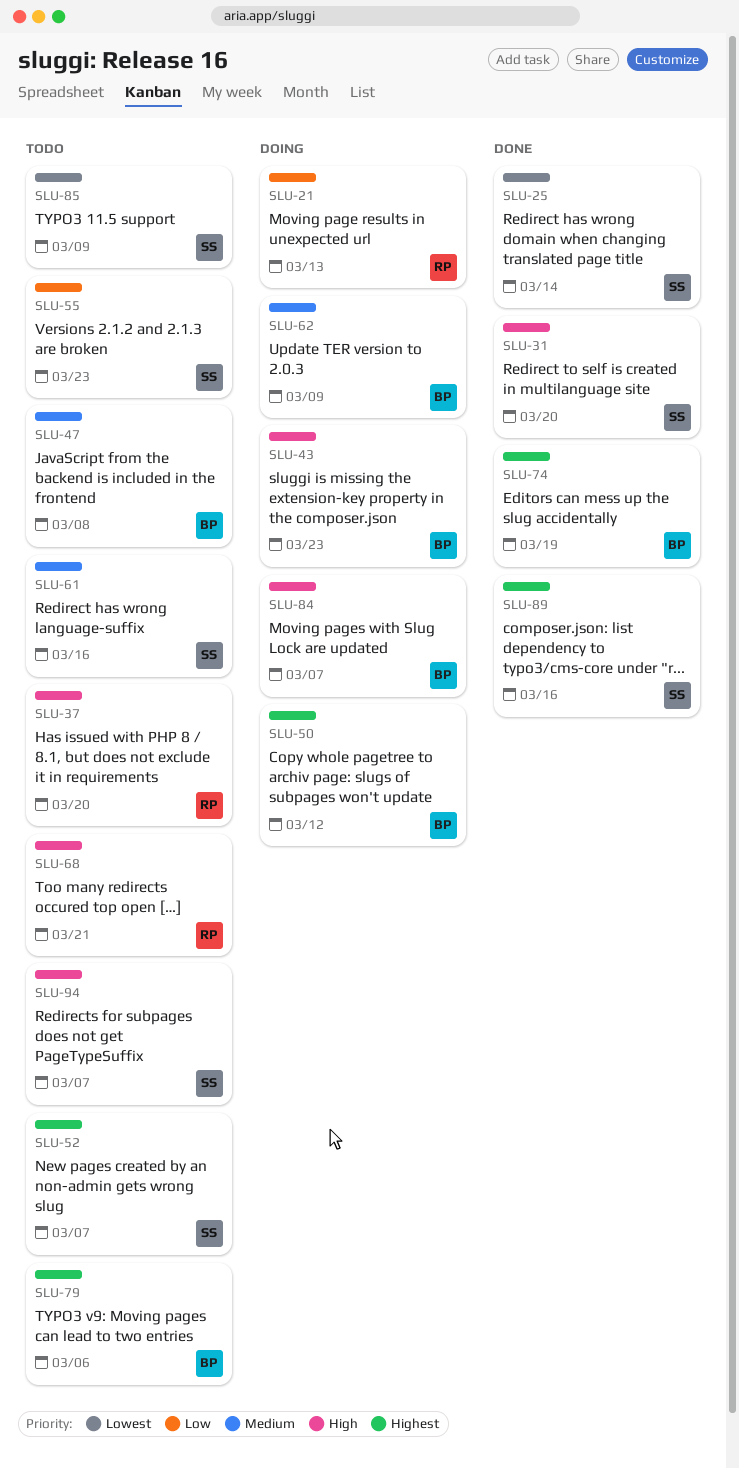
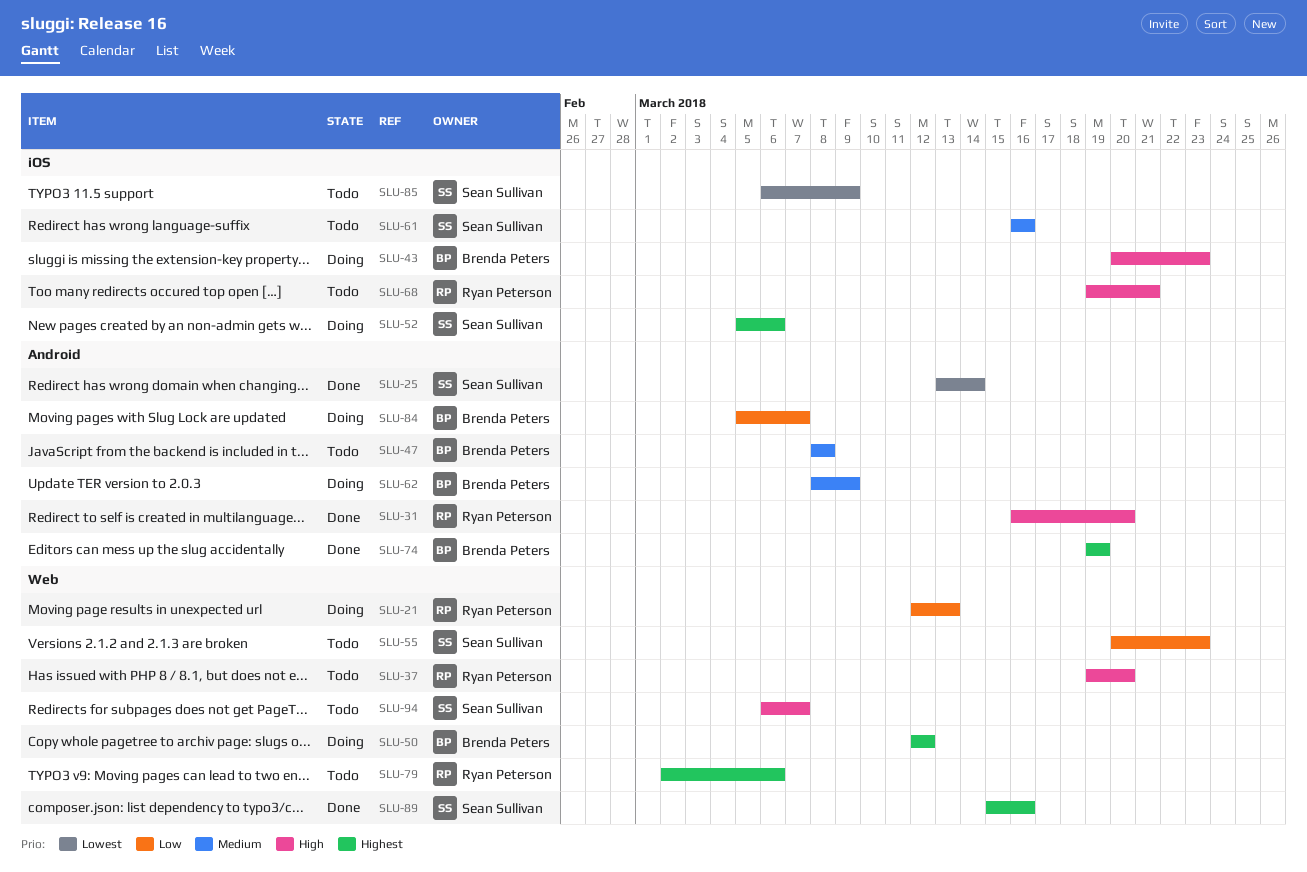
SLU-31, owner: Sean Sullivan -> Ryan Peterson
SLU-52, status: Todo -> Doing
SLU-52, due: Mar 7 -> Mar 6
SLU-79, owner: Brenda Peters -> Ryan Peterson
SLU-84, priority: High -> Low

